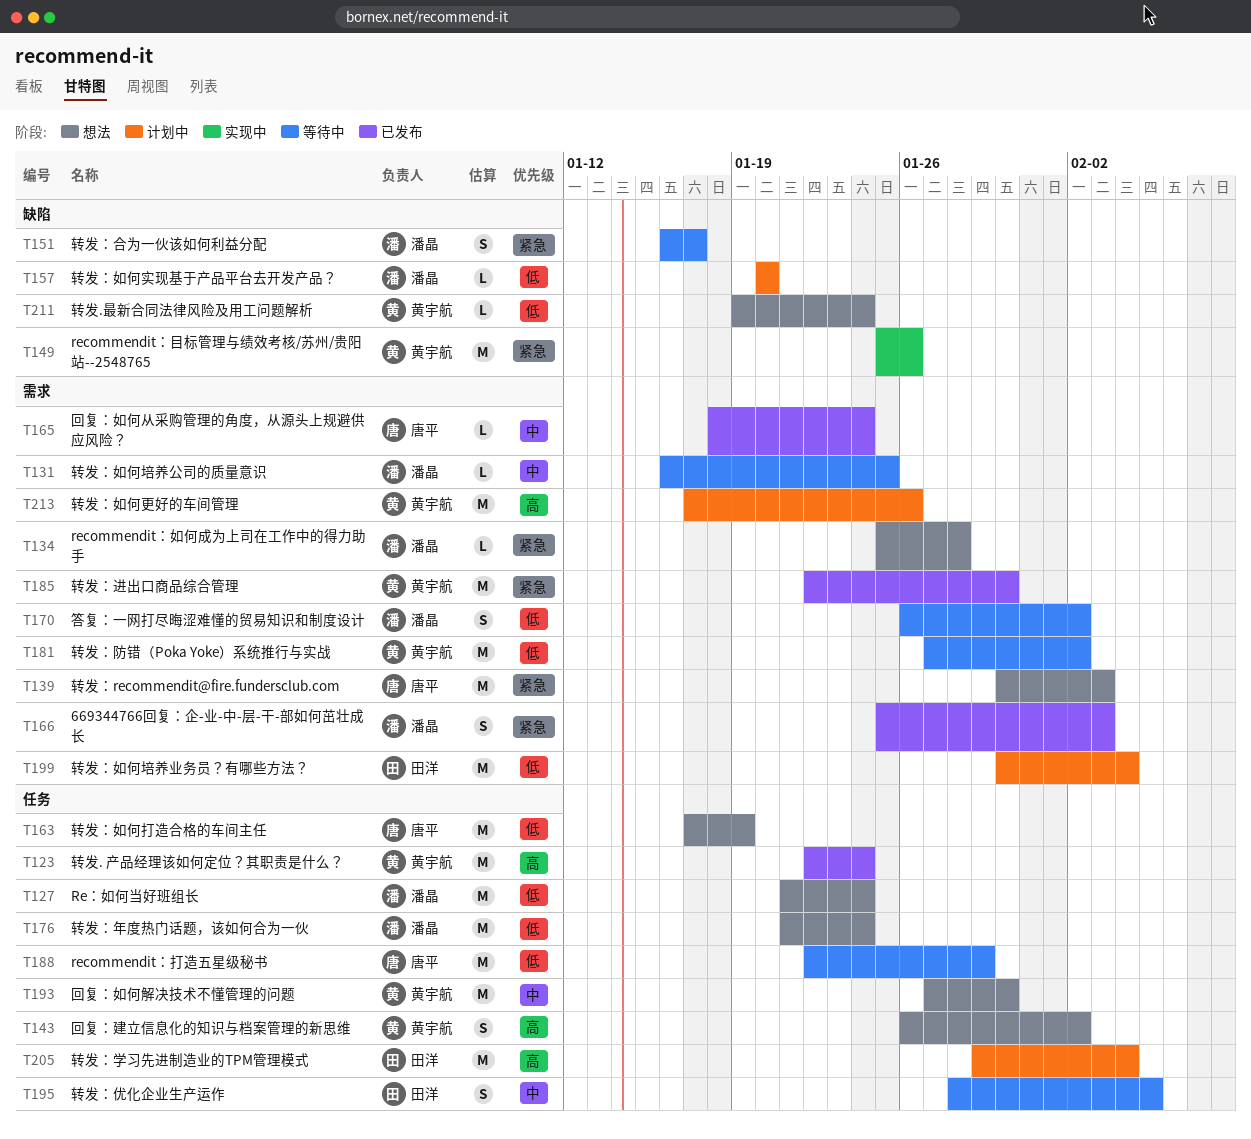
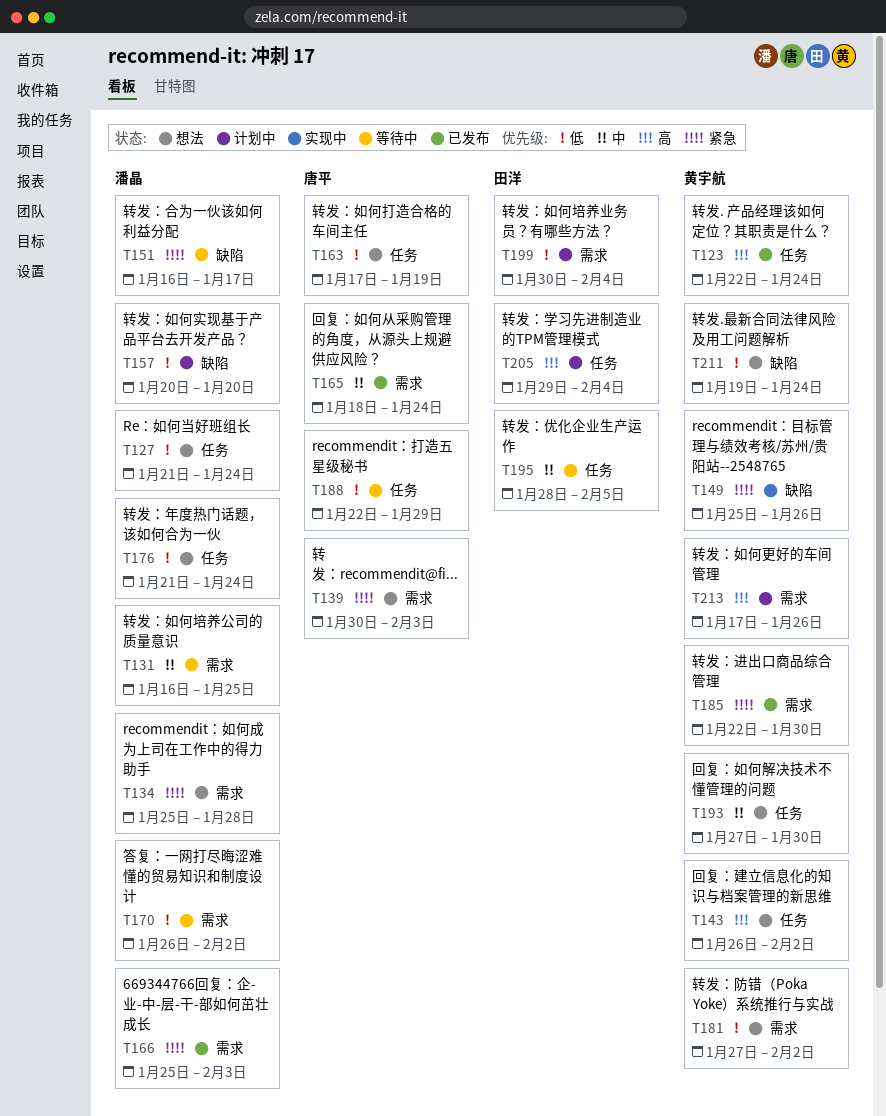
T181, status: 等待中 -> 想法

